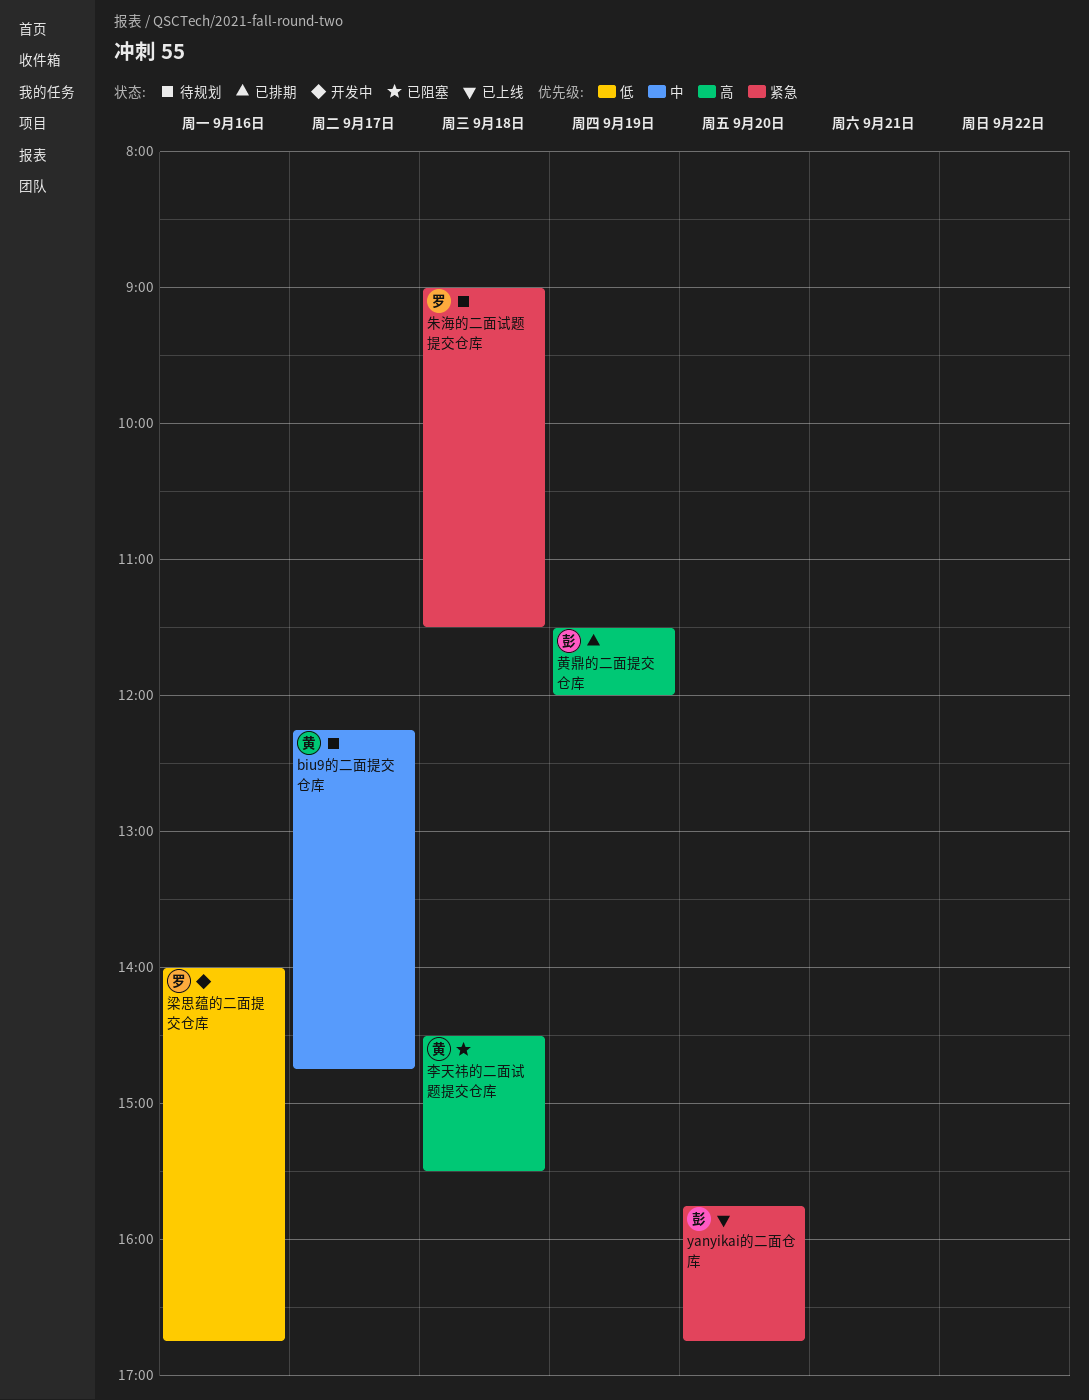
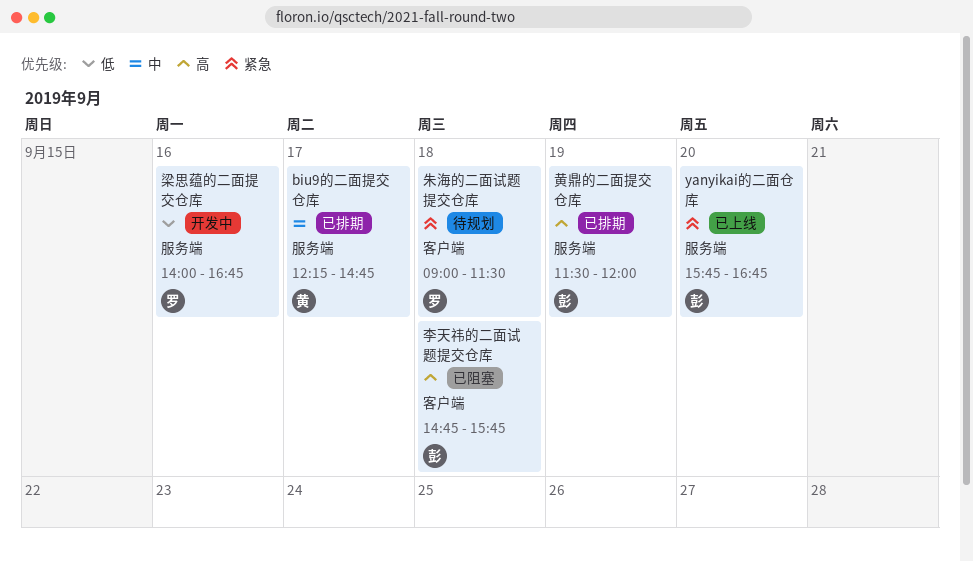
biu9的二面提交仓库, status: 待规划 -> 已排期
李天祎的二面试题提交仓库, owner: 黄 -> 彭
李天祎的二面试题提交仓库, begins: 14:30 -> 14:45
李天祎的二面试题提交仓库, ends: 15:30 -> 15:45

